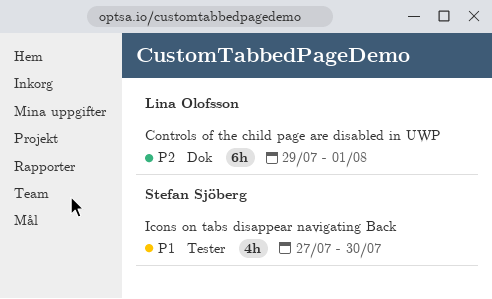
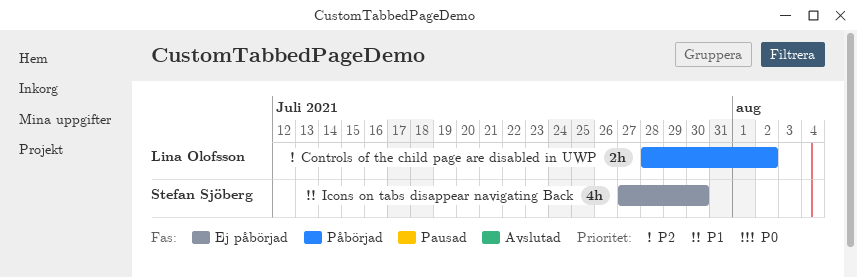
Controls of the child page are disabled in UWP, estimate: 6h -> 2h
Controls of the child page are disabled in UWP, start: Jul 29 -> Jul 28
Controls of the child page are disabled in UWP, due: Aug 1 -> Aug 2

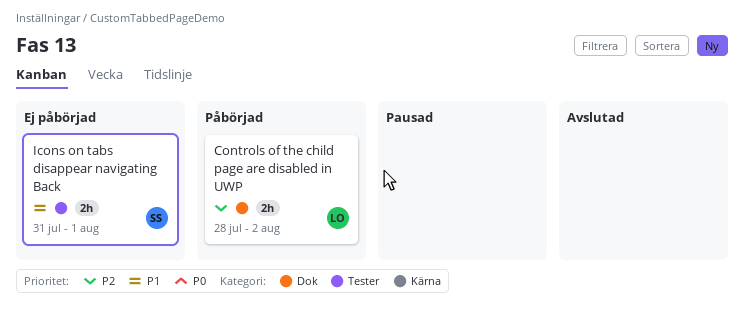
Icons on tabs disappear navigating Back, estimate: 4h -> 2h
Icons on tabs disappear navigating Back, start: Jul 27 -> Jul 31
Icons on tabs disappear navigating Back, due: Jul 30 -> Aug 1

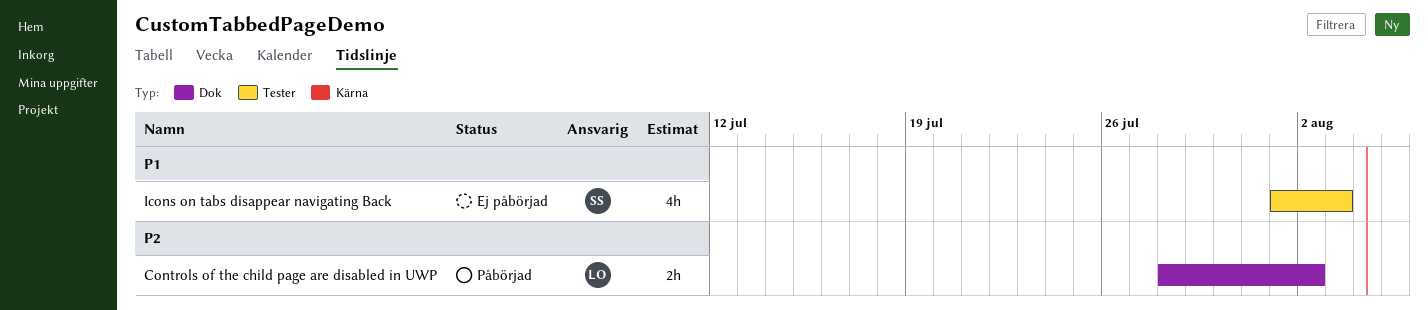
Icons on tabs disappear navigating Back, estimate: 2h -> 4h
Icons on tabs disappear navigating Back, start: Jul 31 -> Aug 1
Icons on tabs disappear navigating Back, due: Aug 1 -> Aug 3

